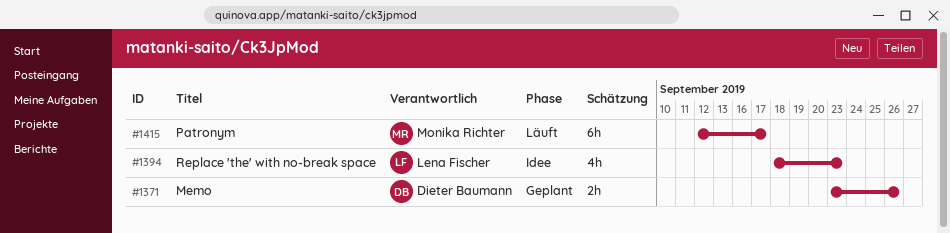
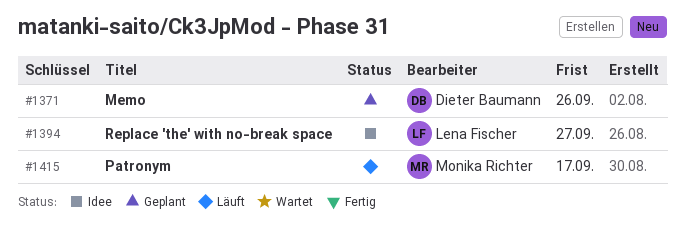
#1394, due: Sep 23 -> Sep 27

